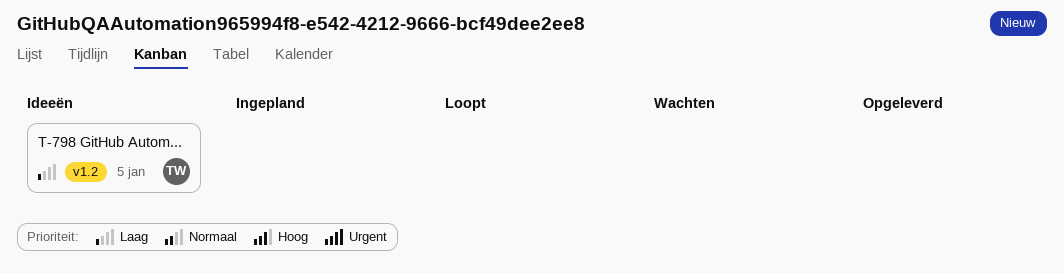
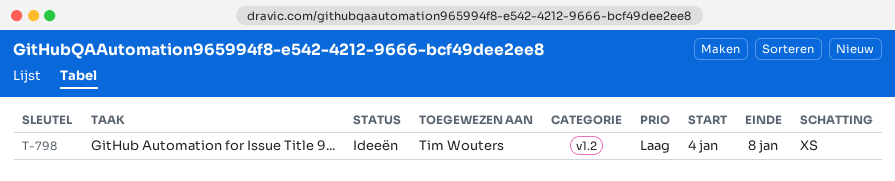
T-798, due: Jan 5 -> Jan 8

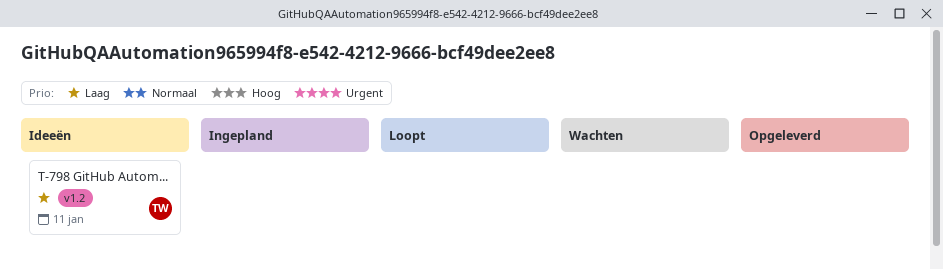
T-798, due: Jan 8 -> Jan 11

